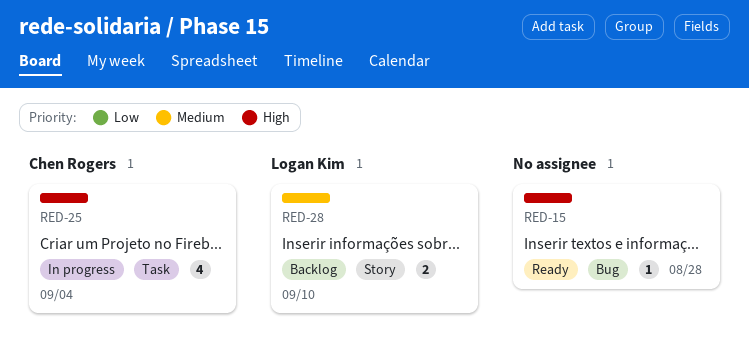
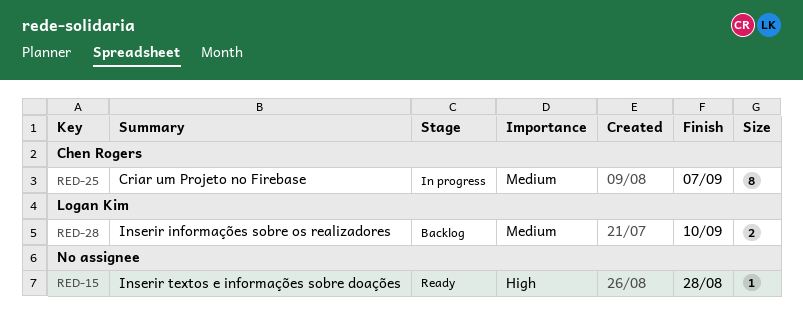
RED-25, priority: High -> Medium
RED-25, estimate: 4 -> 8
RED-25, due: Sep 4 -> Sep 7

